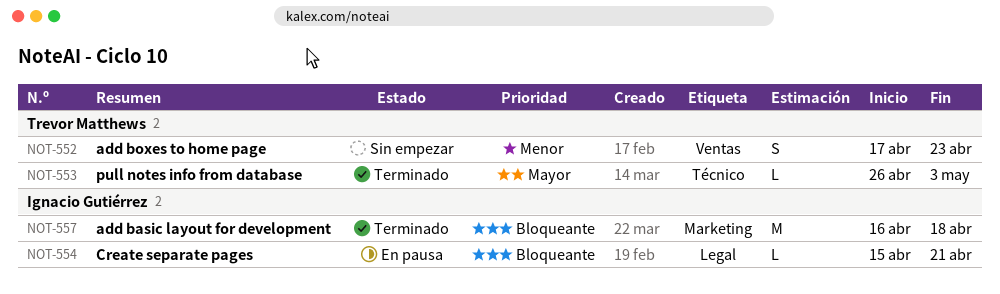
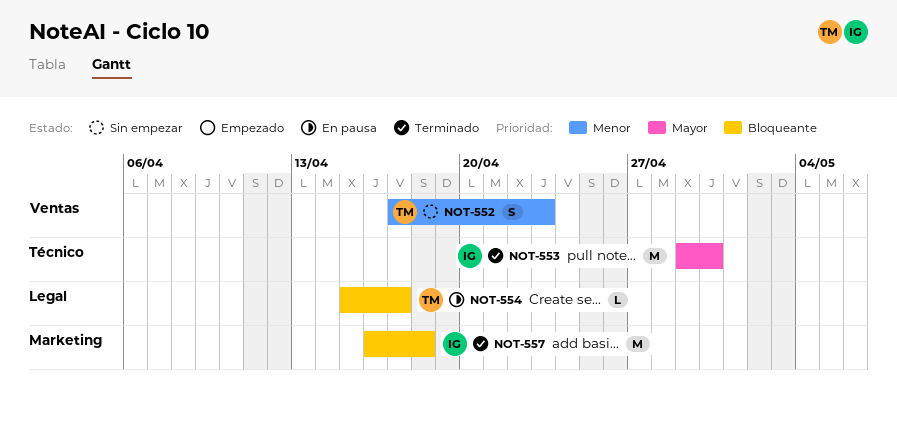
NOT-553, owner: Trevor Matthews -> Ignacio Gutiérrez
NOT-553, estimate: L -> M
NOT-553, start: Apr 26 -> Apr 29
NOT-553, due: May 3 -> Apr 30
NOT-554, owner: Ignacio Gutiérrez -> Trevor Matthews
NOT-554, due: Apr 21 -> Apr 17

